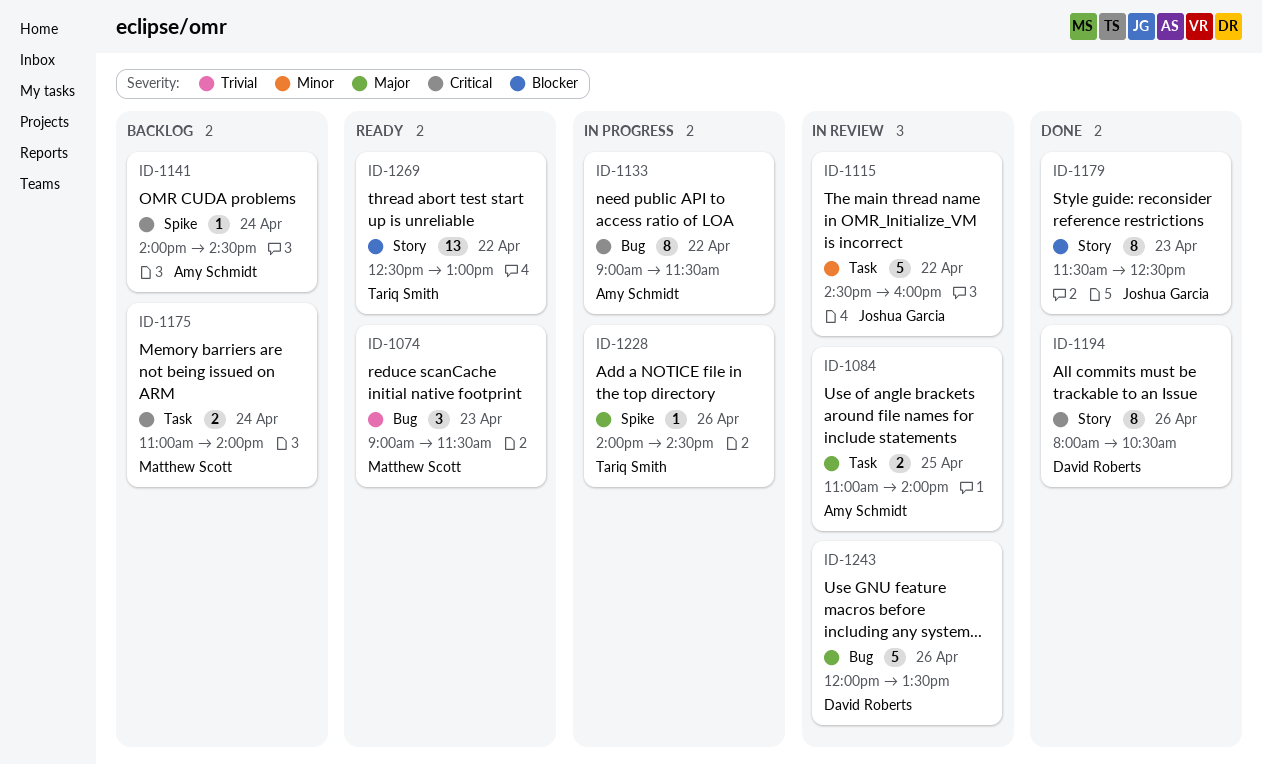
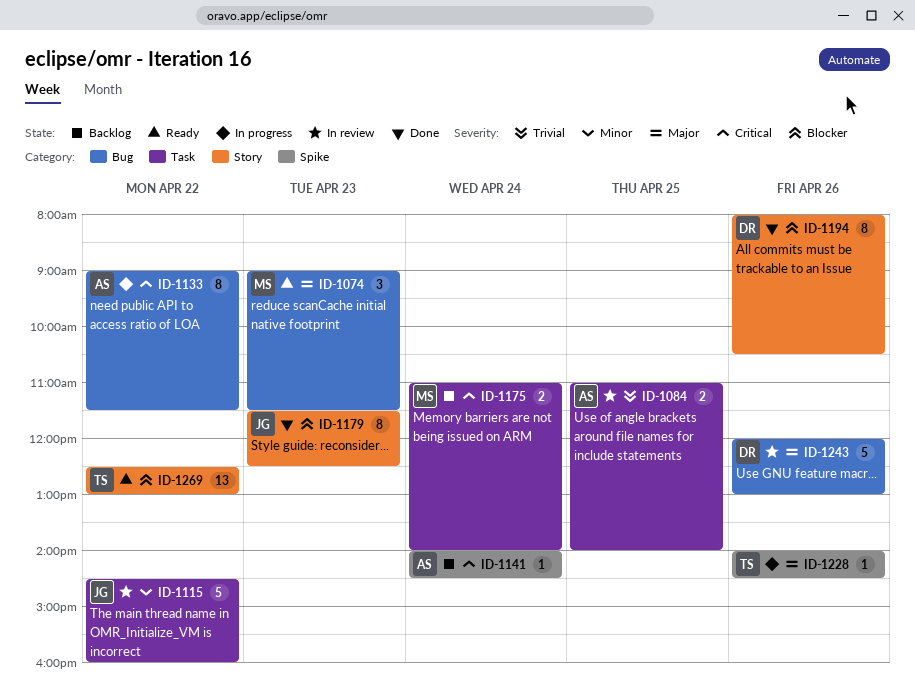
ID-1074, priority: Trivial -> Major
ID-1084, priority: Major -> Trivial
ID-1194, priority: Critical -> Blocker
ID-1243, ends: 13:30 -> 13:00

